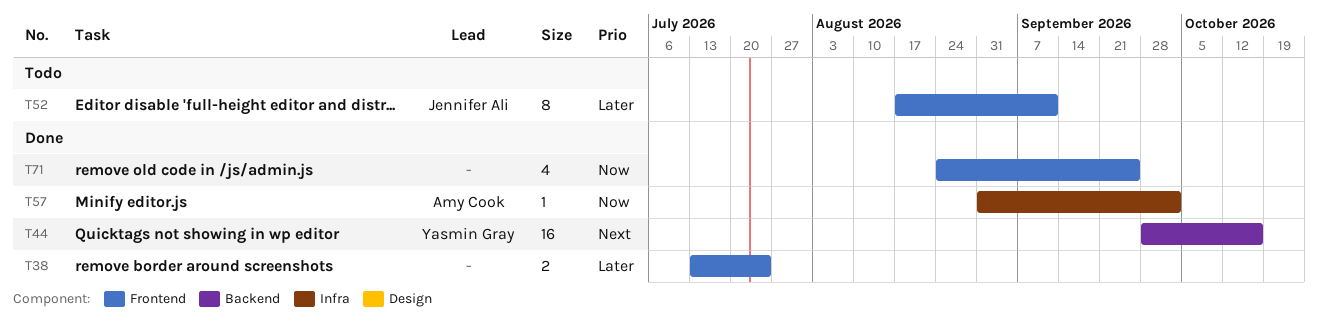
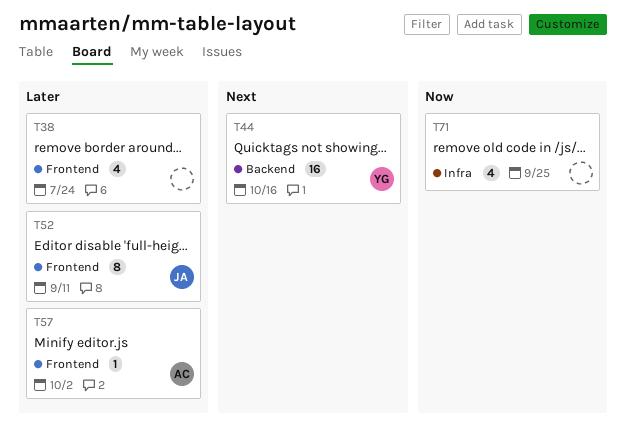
T38, estimate: 2 -> 4
T57, priority: Now -> Later
T57, label: Infra -> Frontend
T71, label: Frontend -> Infra

